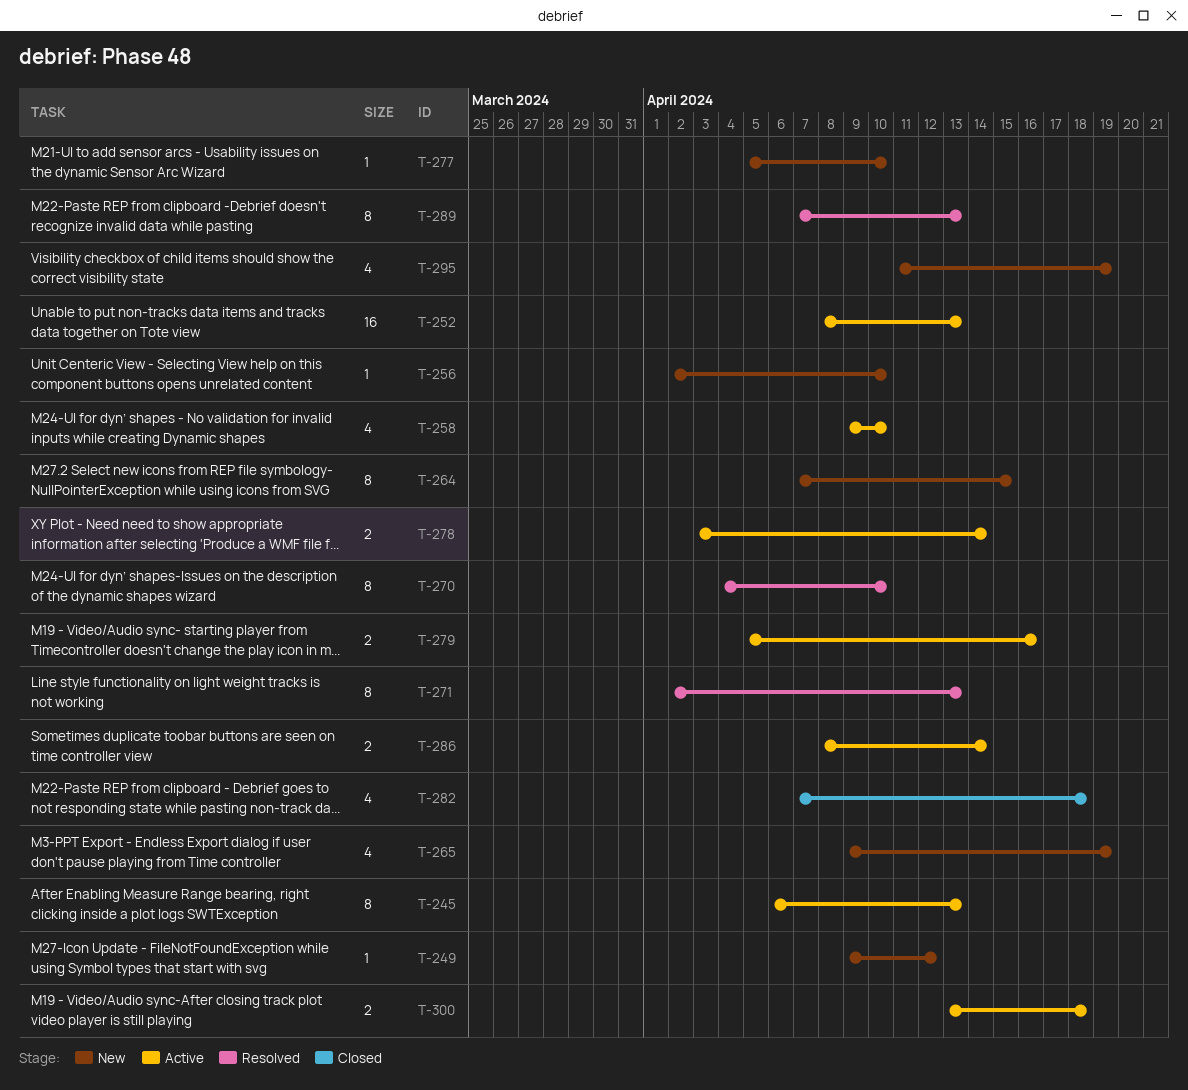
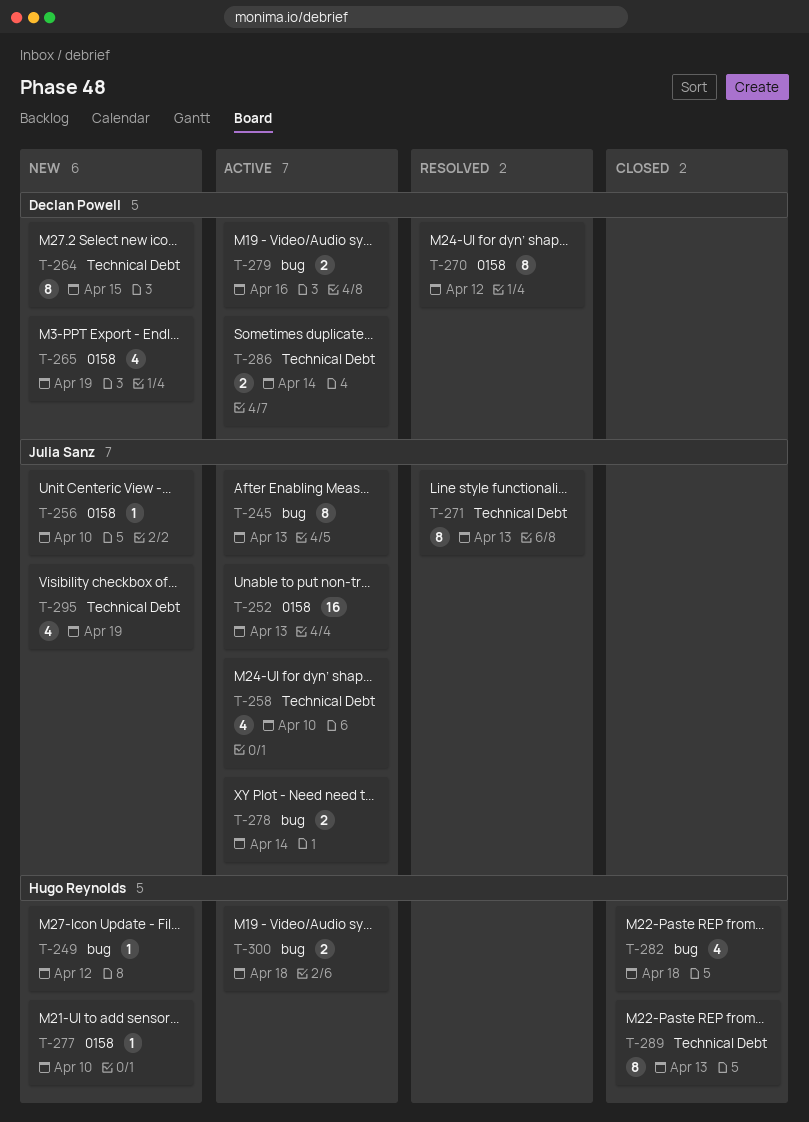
T-270, due: Apr 10 -> Apr 12
T-289, status: Resolved -> Closed

